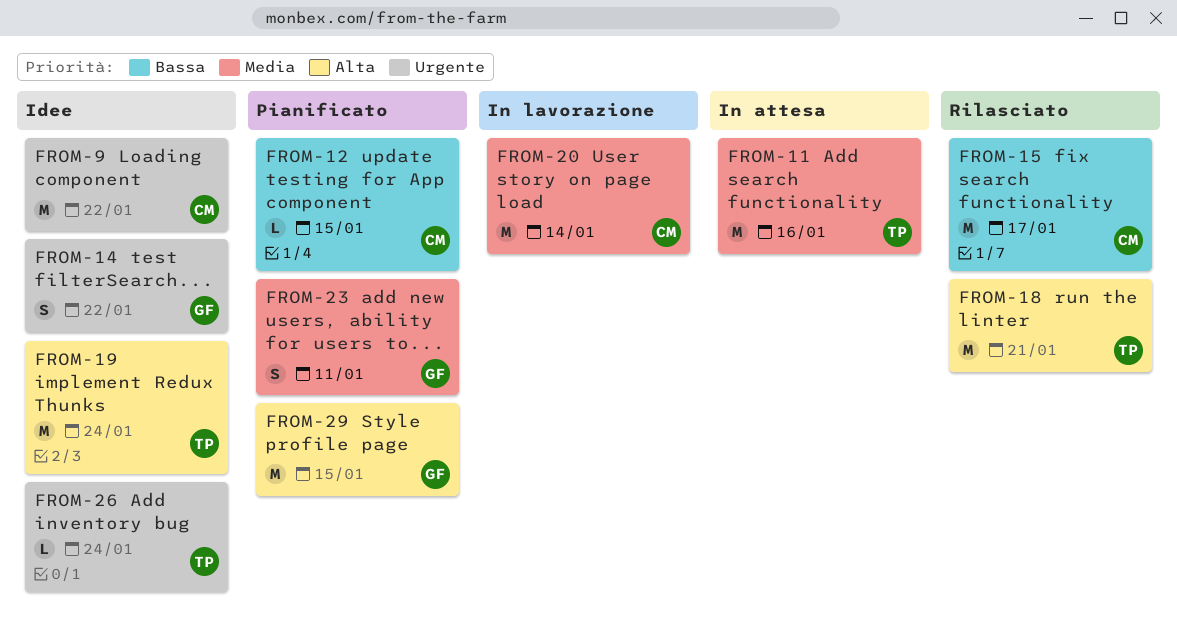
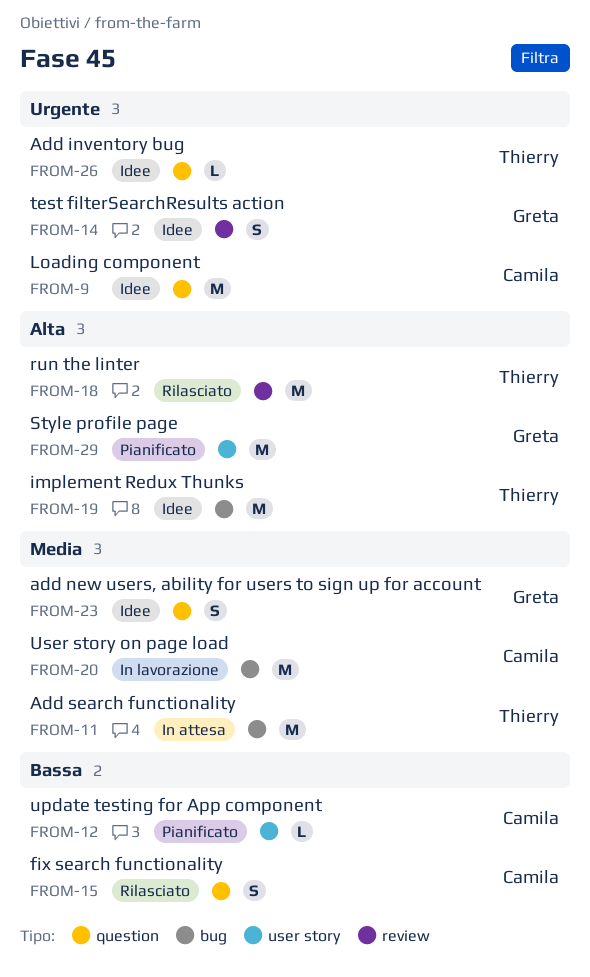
FROM-15, estimate: M -> S
FROM-23, status: Pianificato -> Idee

